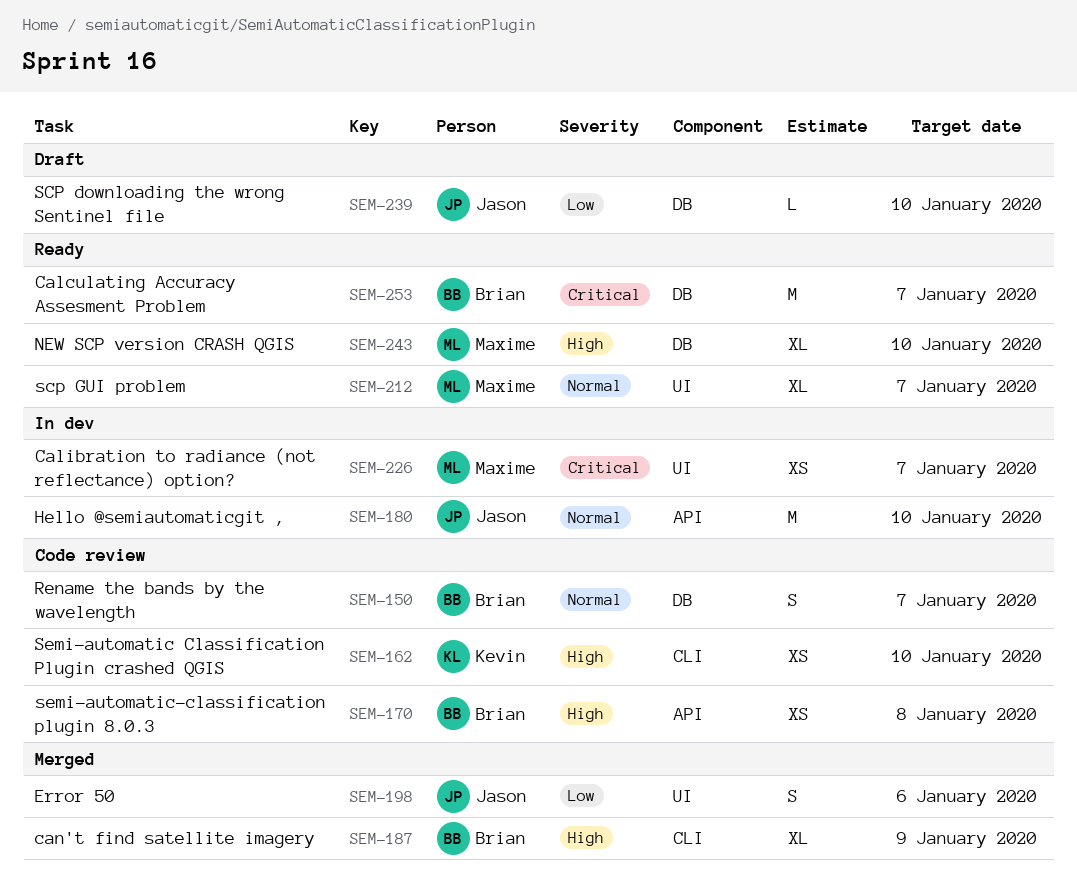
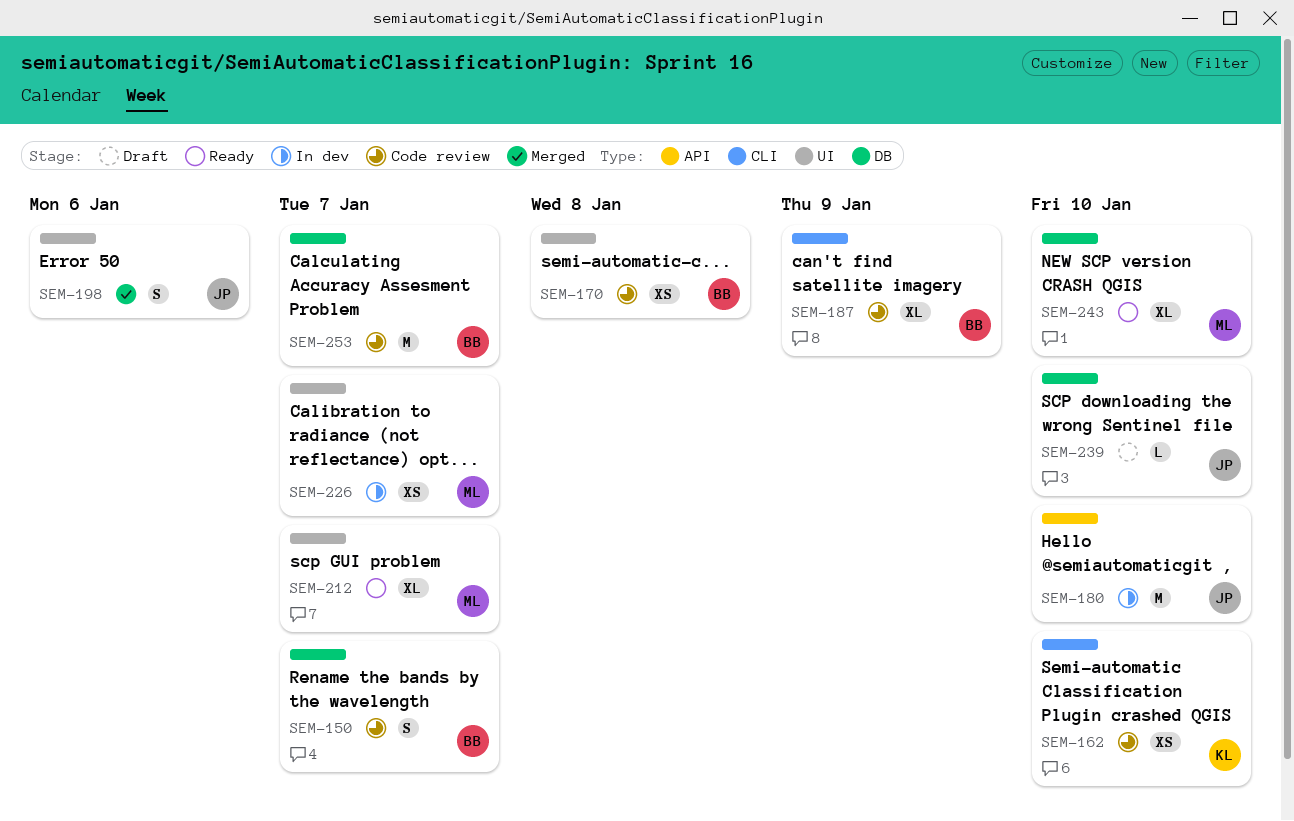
SEM-170, label: API -> UI
SEM-187, status: Merged -> Code review
SEM-253, status: Ready -> Code review

